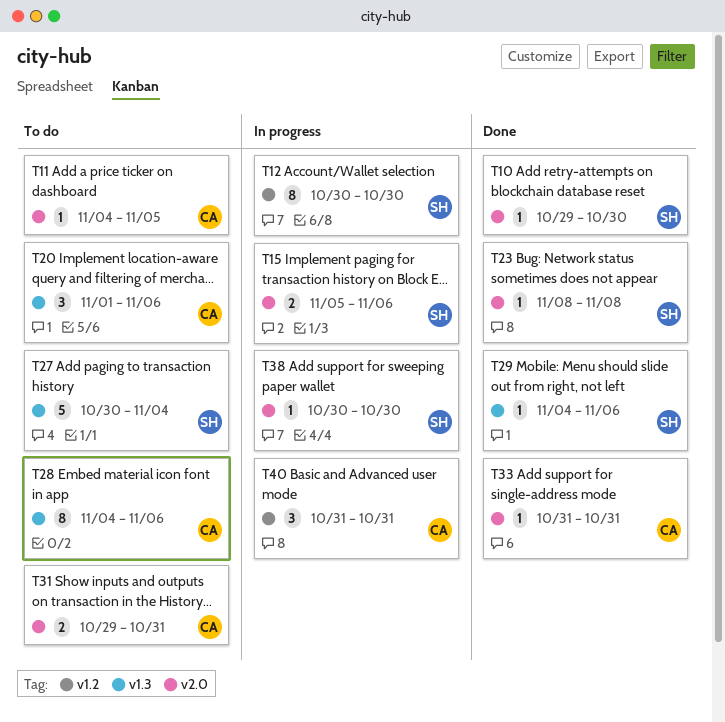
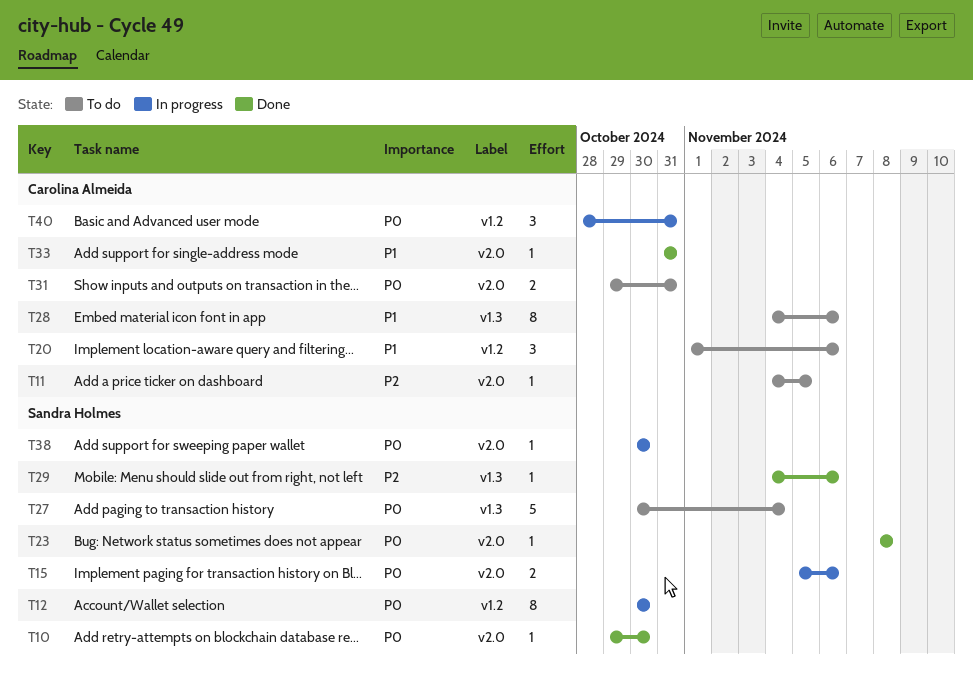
T20, label: v1.3 -> v1.2
T40, start: Oct 31 -> Oct 28

